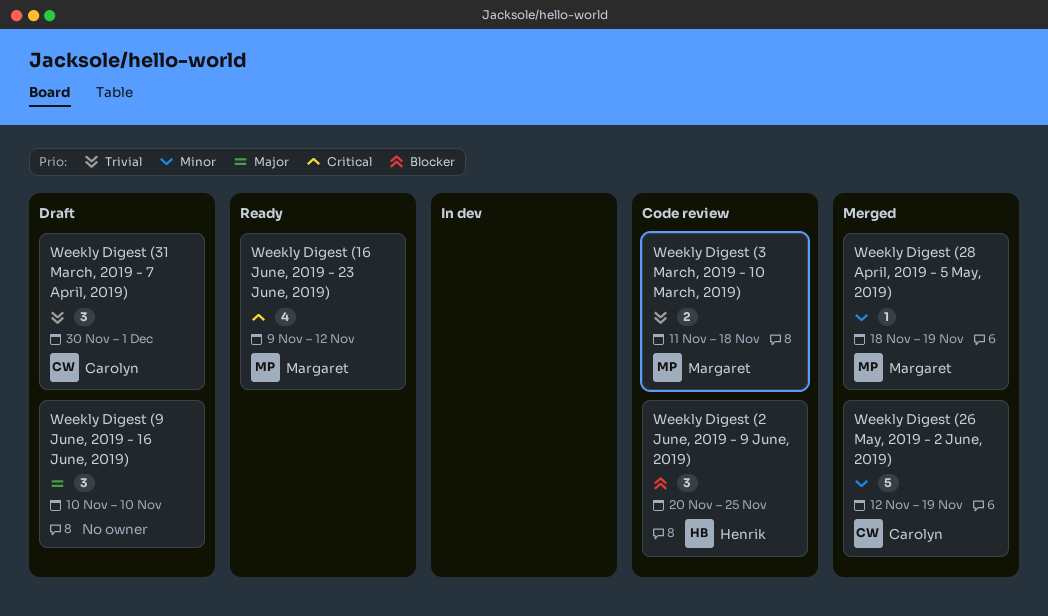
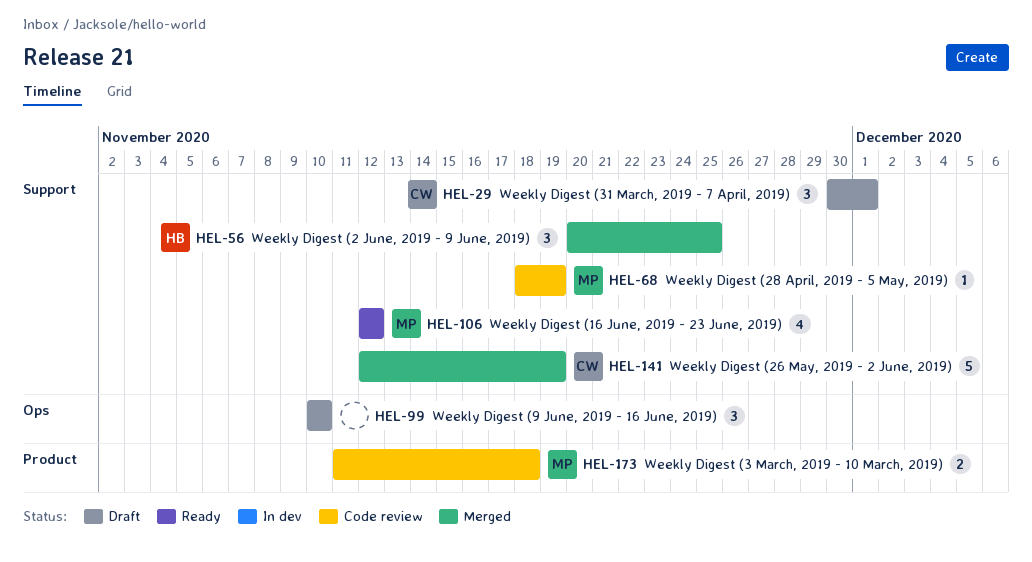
Weekly Digest (16 June, 2019 - 23 June, 2019), start: Nov 9 -> Nov 12
Weekly Digest (2 June, 2019 - 9 June, 2019), status: Code review -> Merged
Weekly Digest (28 April, 2019 - 5 May, 2019), status: Merged -> Code review

